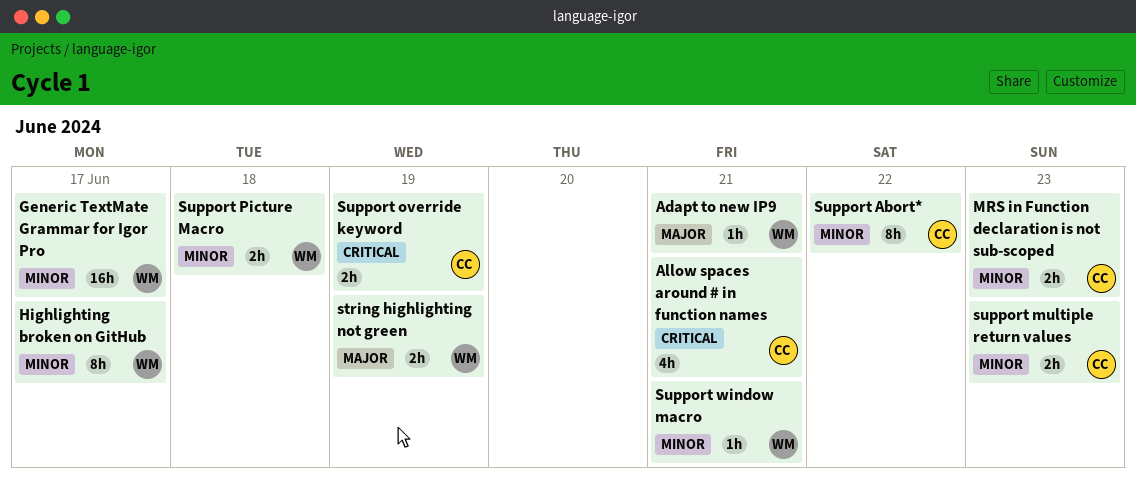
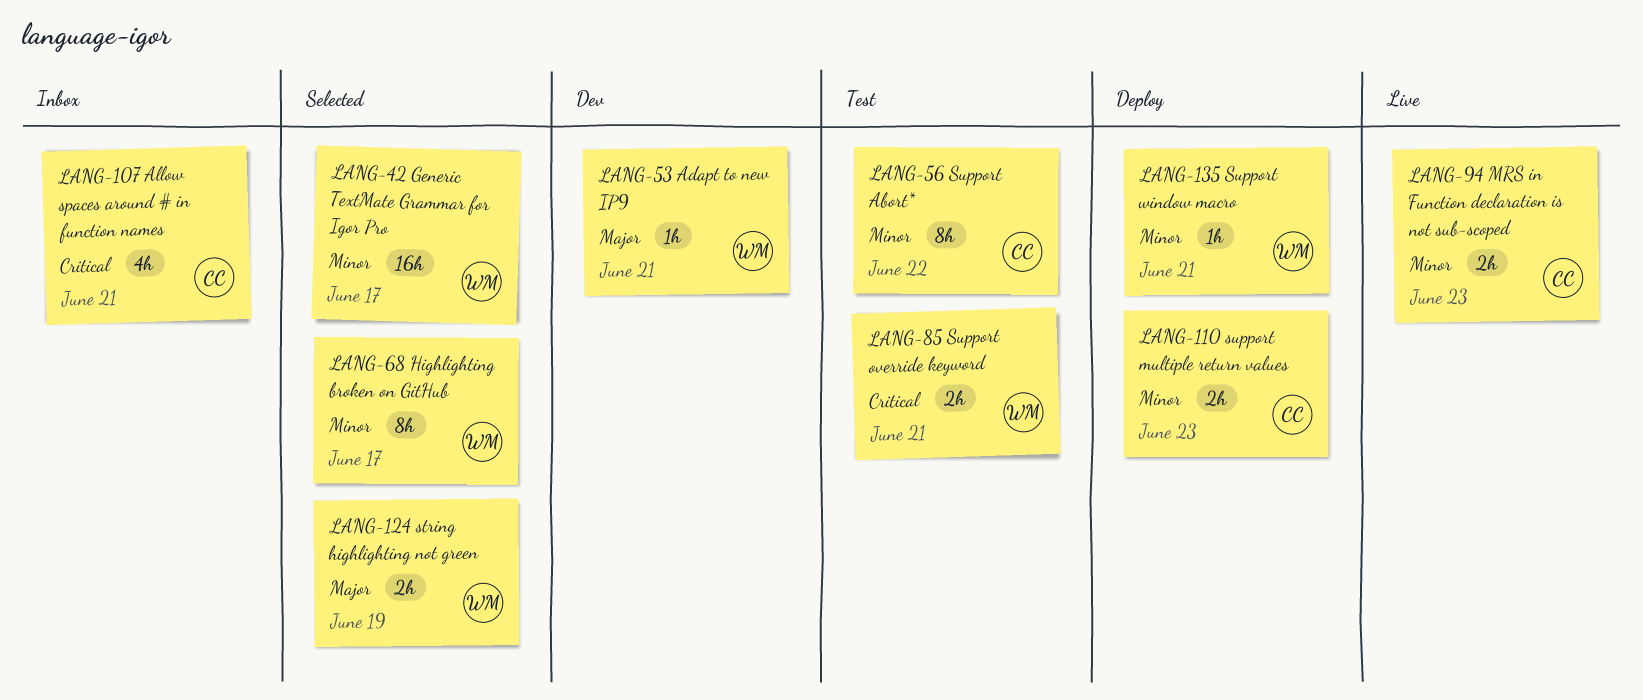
Support override keyword, owner: CC -> WM
Support override keyword, due: Jun 19 -> Jun 21
Support Picture Macro: present -> none

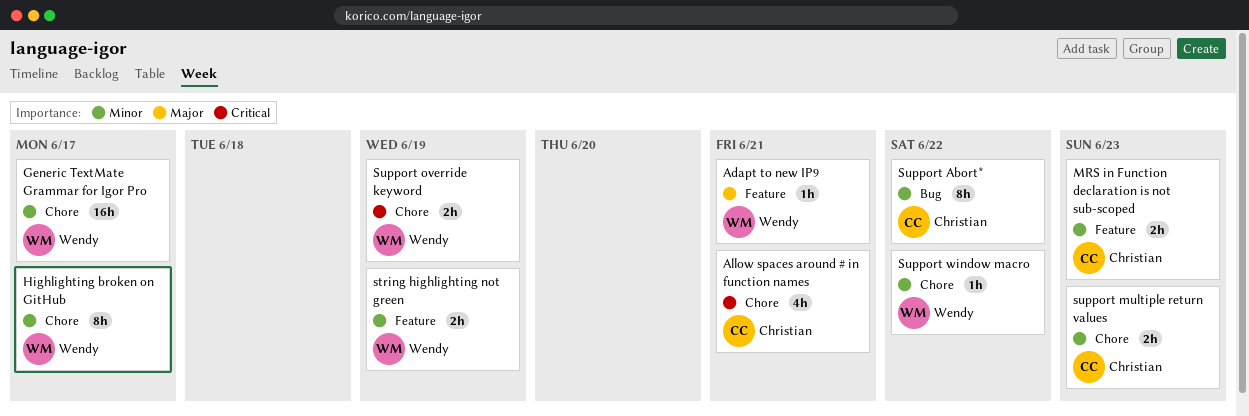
string highlighting not green, priority: Major -> Minor
Support override keyword, due: Jun 21 -> Jun 19
Support window macro, due: Jun 21 -> Jun 22

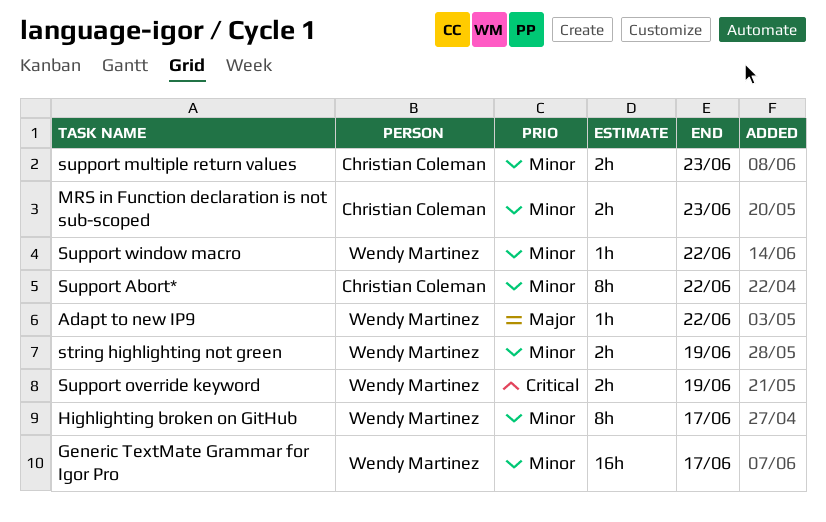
Adapt to new IP9, due: Jun 21 -> Jun 22
Allow spaces around # in function names: present -> none

